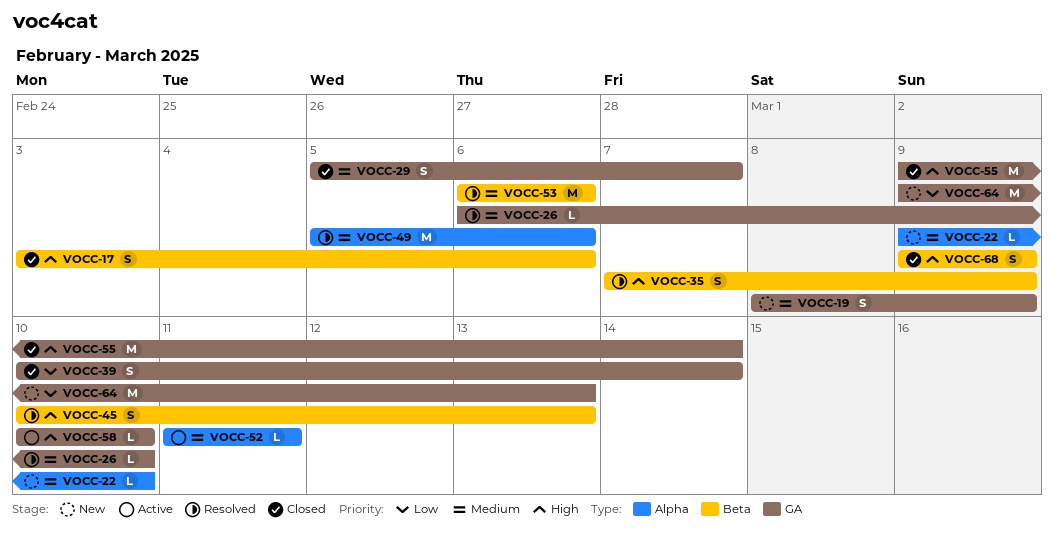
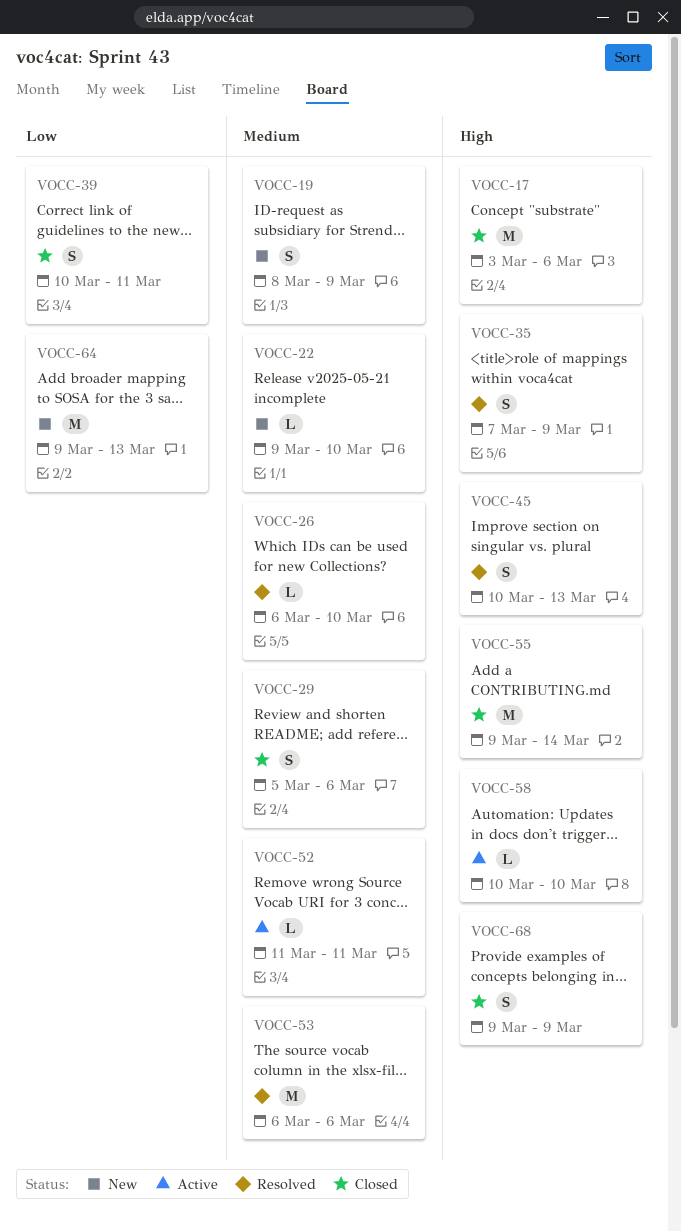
VOCC-17, estimate: S -> M
VOCC-29, due: Mar 7 -> Mar 6
VOCC-39, due: Mar 14 -> Mar 11
VOCC-49: present -> none

